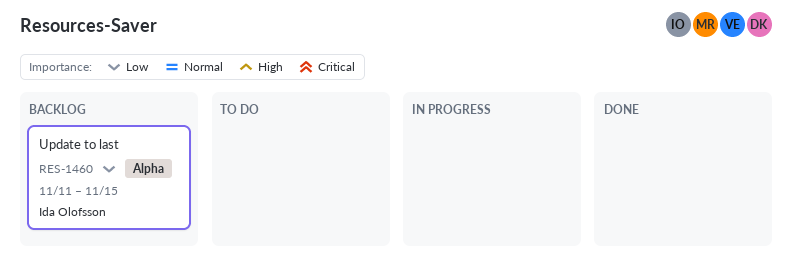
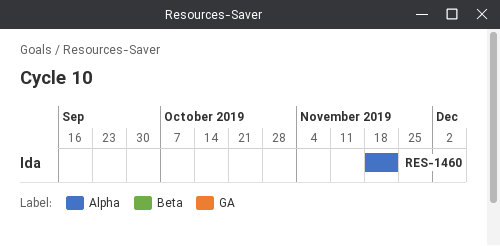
RES-1460, start: Nov 11 -> Nov 18
RES-1460, due: Nov 15 -> Nov 22

